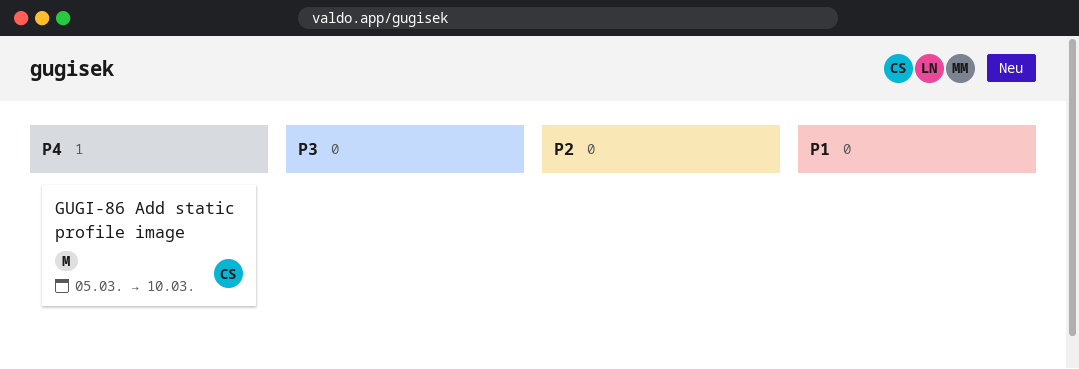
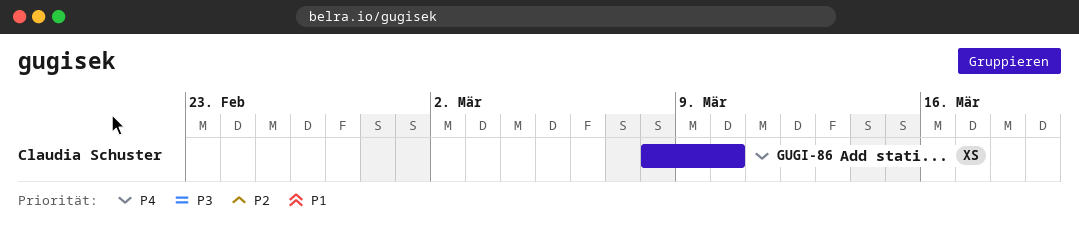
GUGI-86, estimate: M -> XS
GUGI-86, start: Mar 5 -> Mar 8

